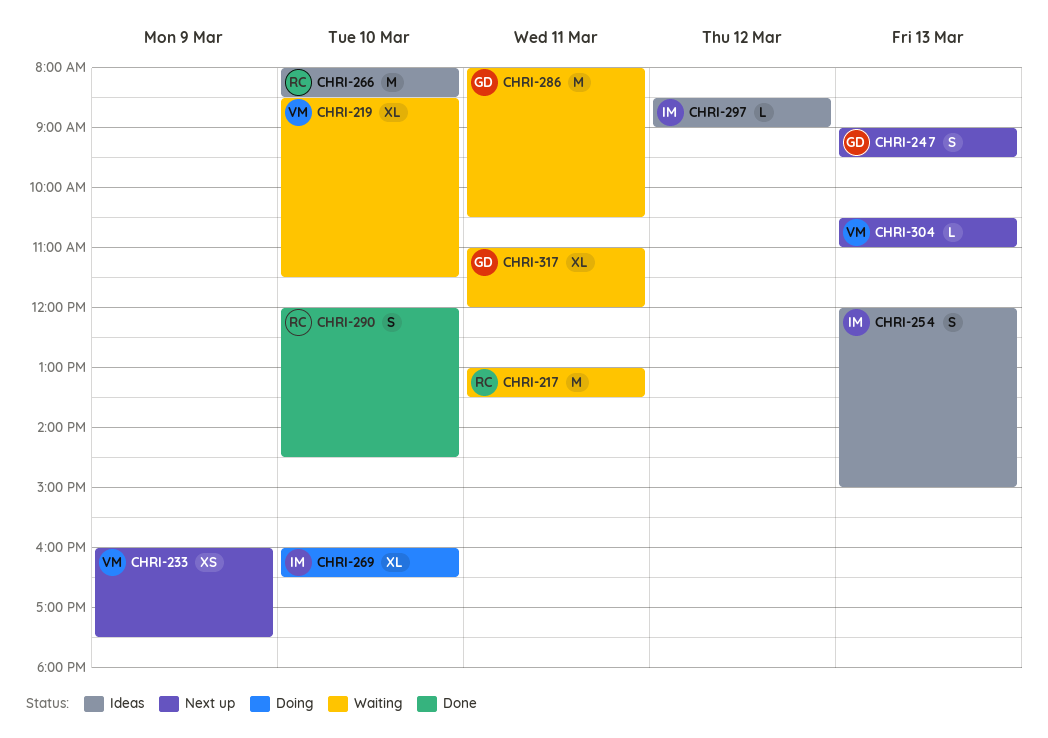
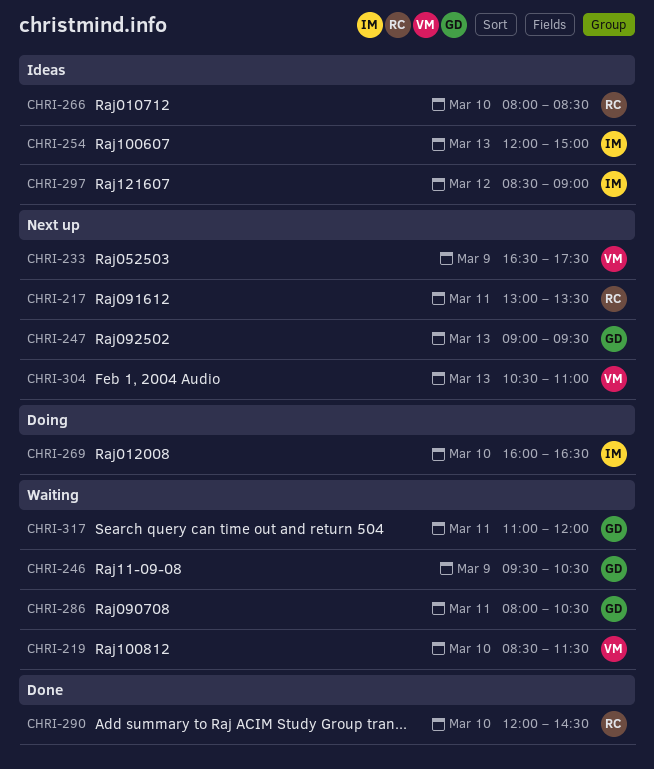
CHRI-217, status: Waiting -> Next up
CHRI-233, begins: 16:00 -> 16:30
CHRI-246: none -> present

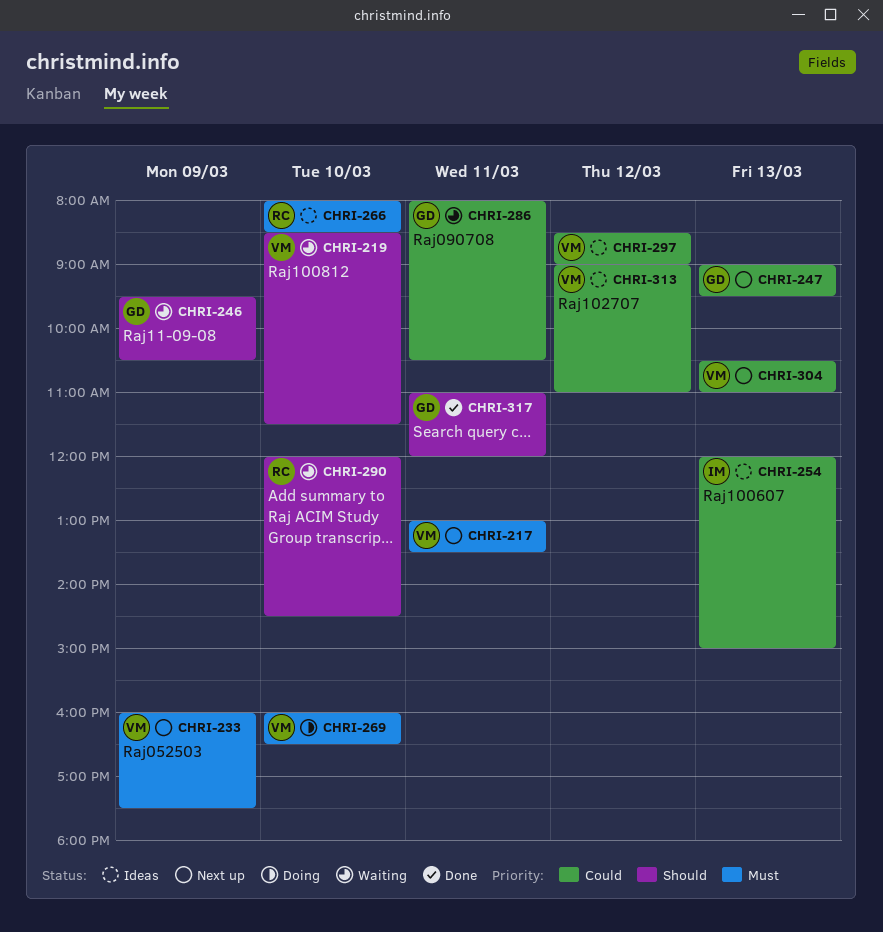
CHRI-217, owner: RC -> VM
CHRI-233, begins: 16:30 -> 16:00
CHRI-269, owner: IM -> VM
CHRI-290, status: Done -> Waiting
CHRI-297, owner: IM -> VM
CHRI-313: none -> present
CHRI-317, status: Waiting -> Done

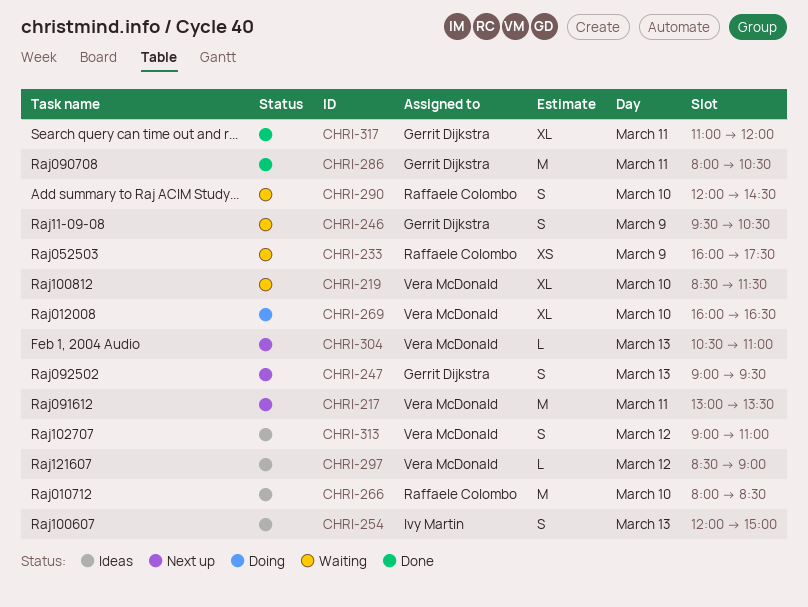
CHRI-233, status: Next up -> Waiting
CHRI-233, owner: Vera McDonald -> Raffaele Colombo
CHRI-286, status: Waiting -> Done

